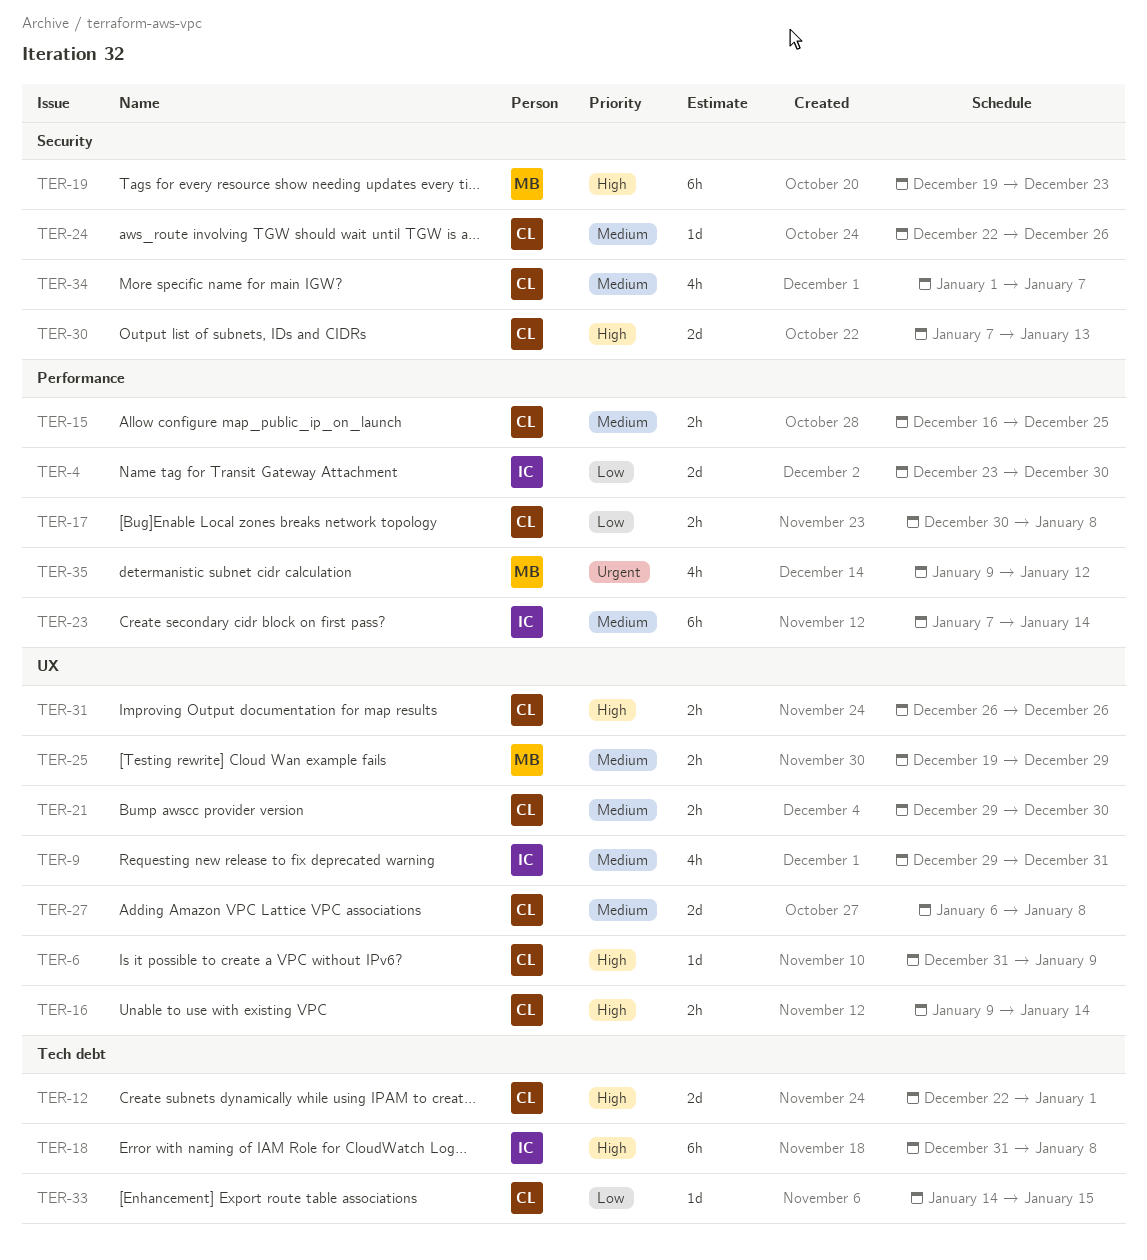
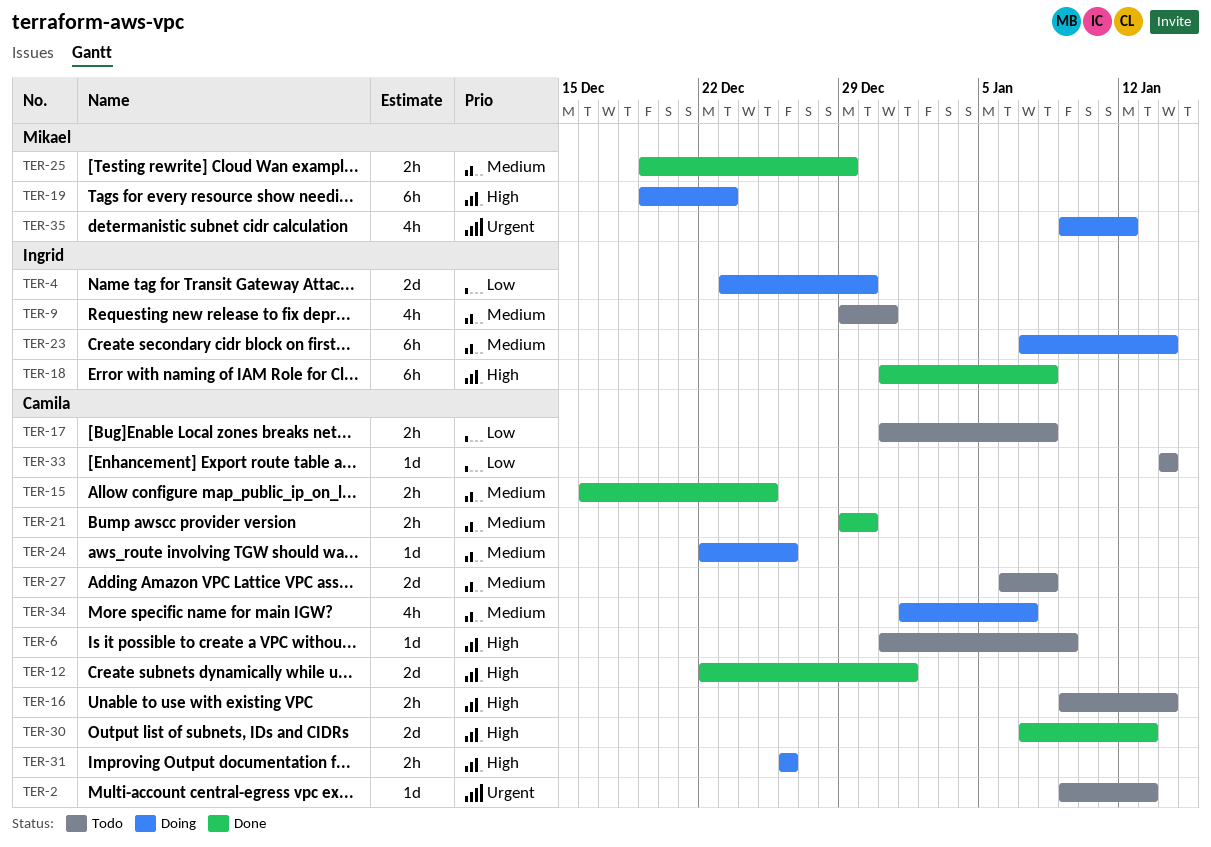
TER-2: none -> present
TER-17, start: Dec 30 -> Dec 31
TER-33, due: Jan 15 -> Jan 14

